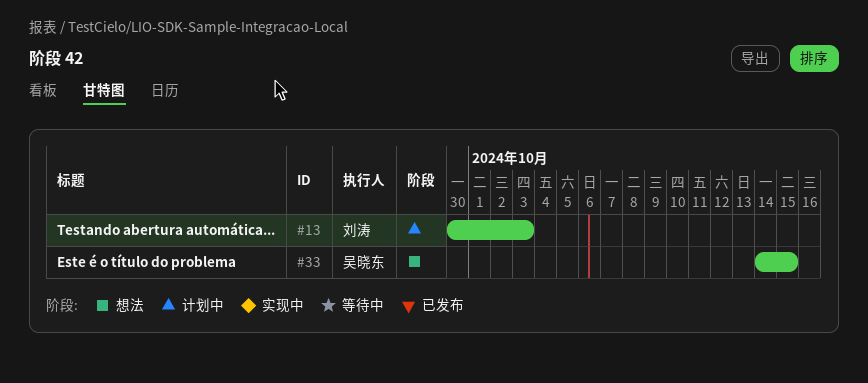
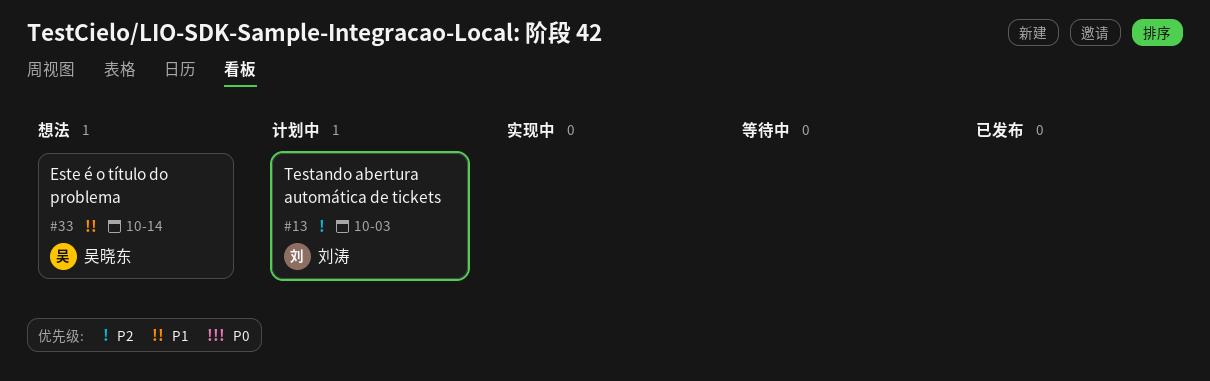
#33, due: Oct 15 -> Oct 14

